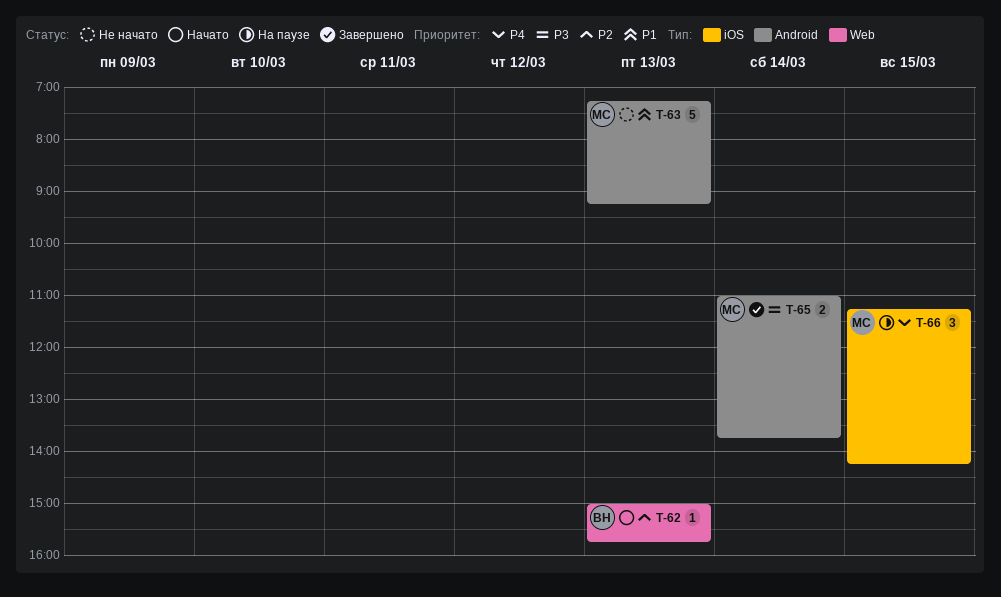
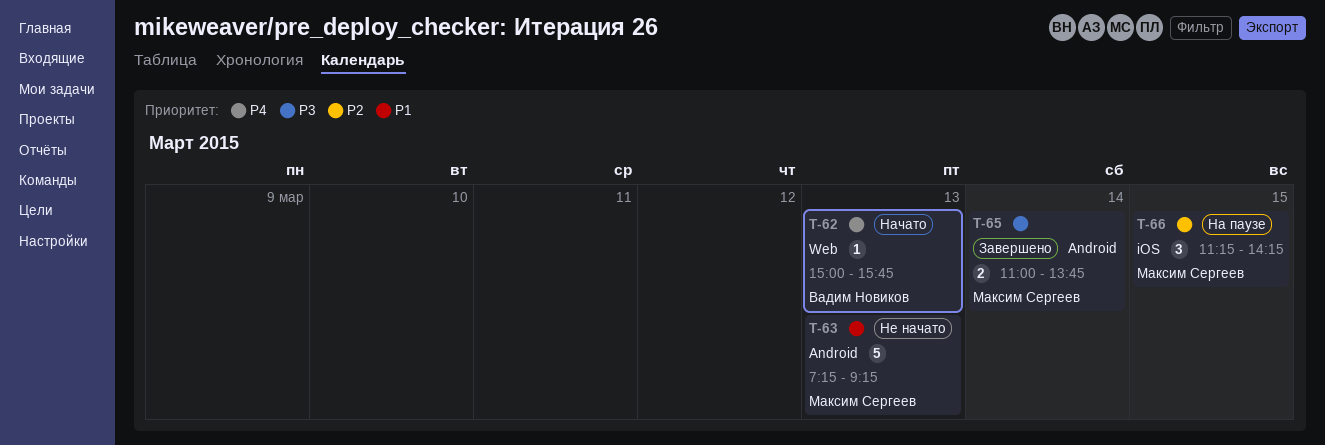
T-62, priority: P2 -> P4
T-66, priority: P4 -> P2

